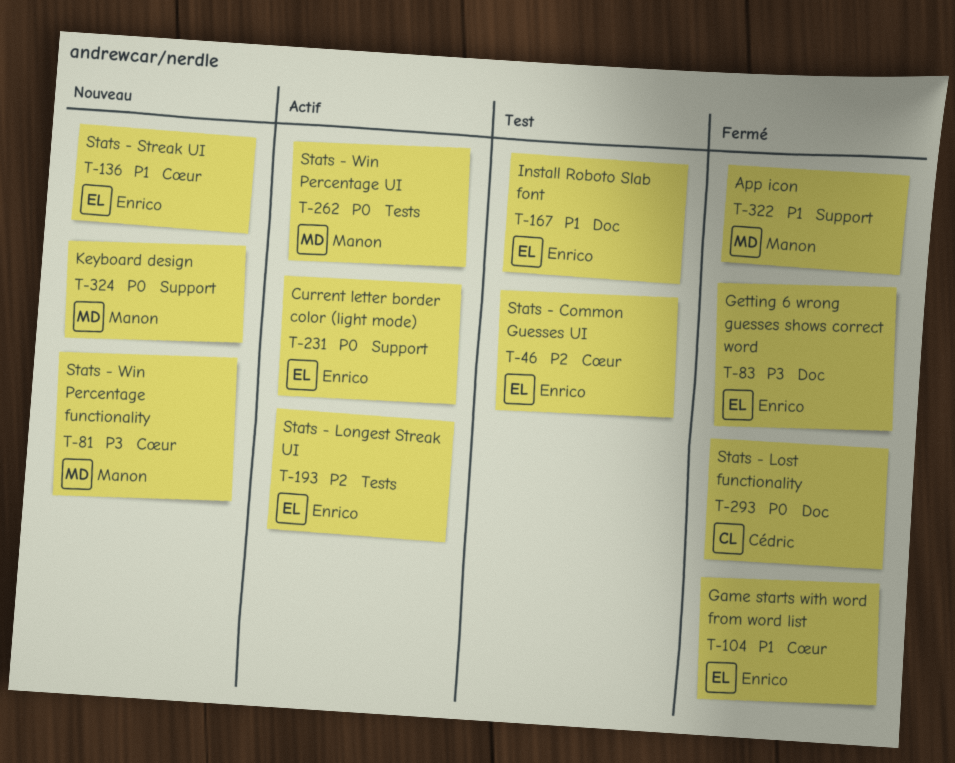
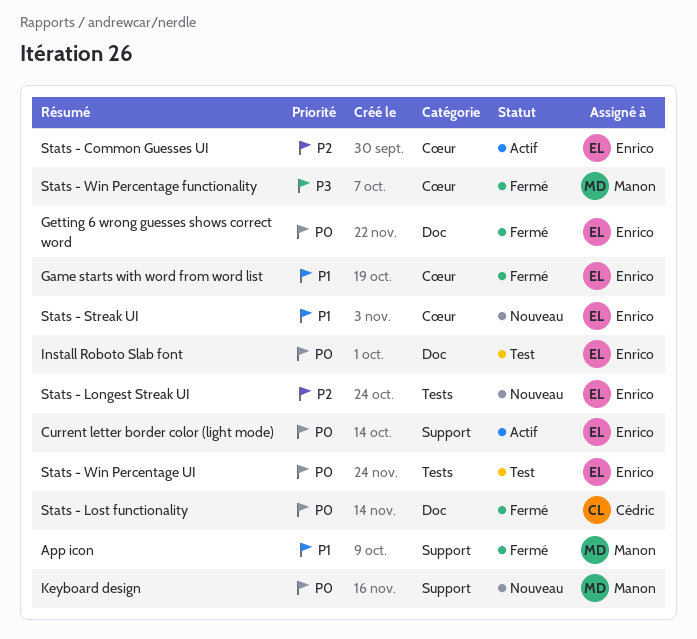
Getting 6 wrong guesses shows correct word, priority: P3 -> P0
Install Roboto Slab font, priority: P1 -> P0
Stats - Common Guesses UI, status: Test -> Actif
Stats - Longest Streak UI, status: Actif -> Nouveau
Stats - Win Percentage functionality, status: Nouveau -> Fermé
Stats - Win Percentage UI, status: Actif -> Test
Stats - Win Percentage UI, owner: Manon -> Enrico

